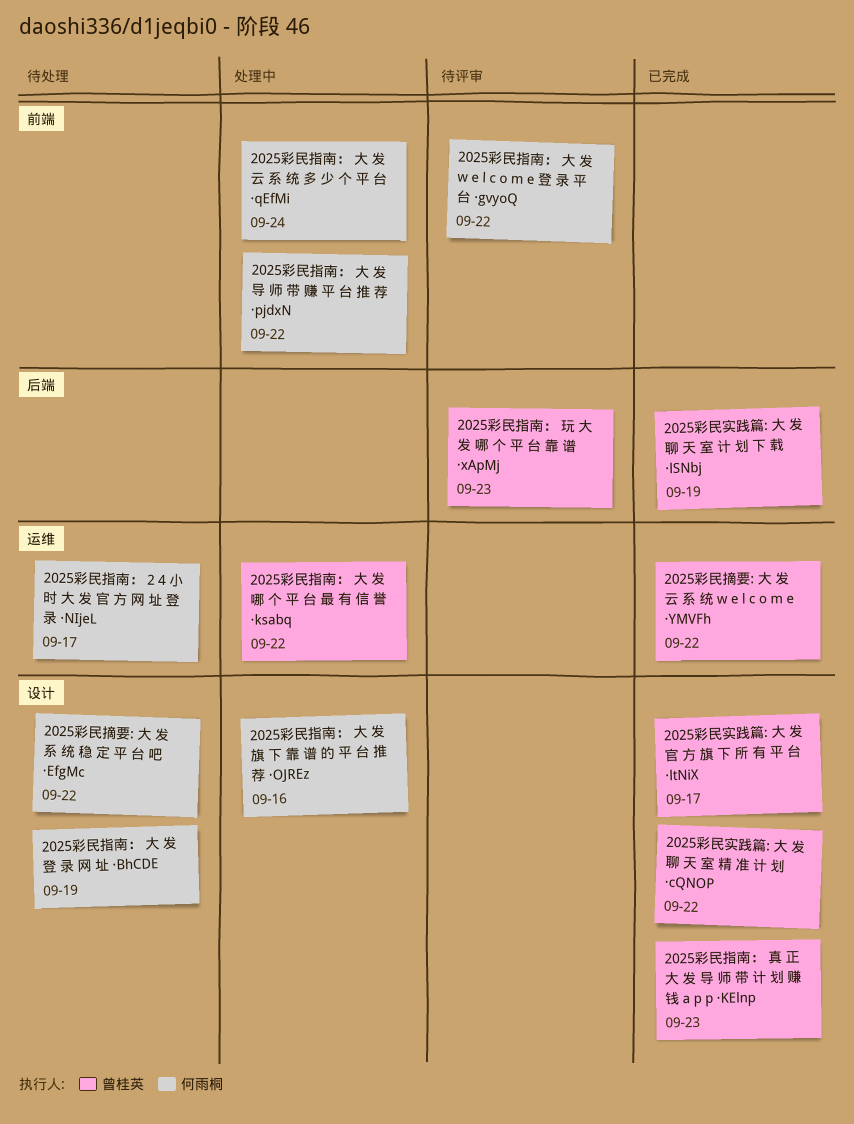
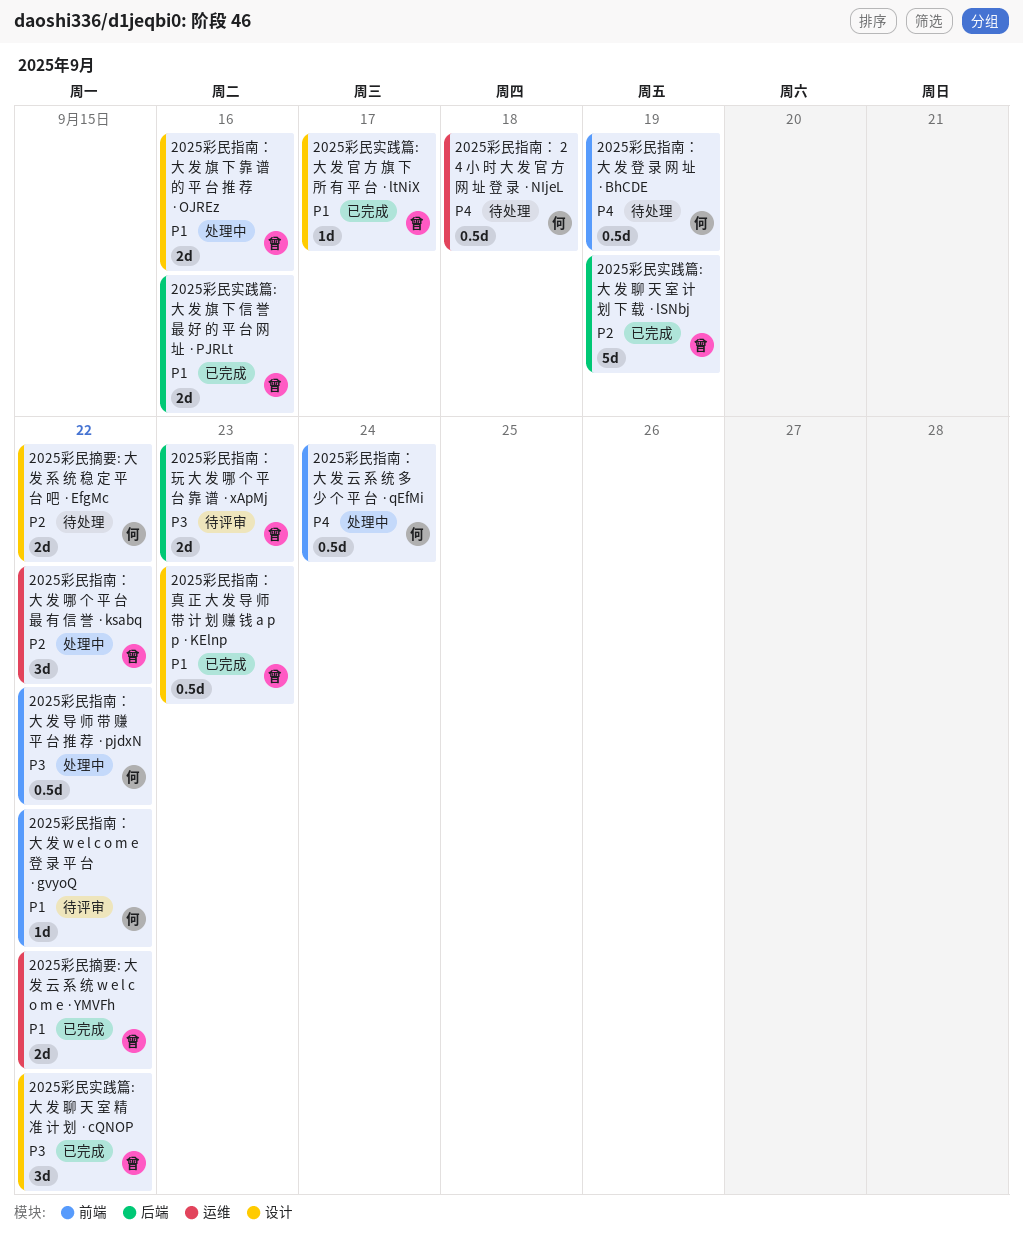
2025彩民实践篇: 大 发 旗 下 信 誉 最 好 的 平 台 网 址 ·PJRLt: none -> present
2025彩民指南： 2 4 小 时 大 发 官 方 网 址 登 录 ·NIjeL, due: Sep 17 -> Sep 18
2025彩民指南： 大 发 旗 下 靠 谱 的 平 台 推 荐 ·OJREz, owner: 何雨桐 -> 曾桂英
2025彩民指南： 大 发 登 录 网 址 ·BhCDE, label: 设计 -> 前端

